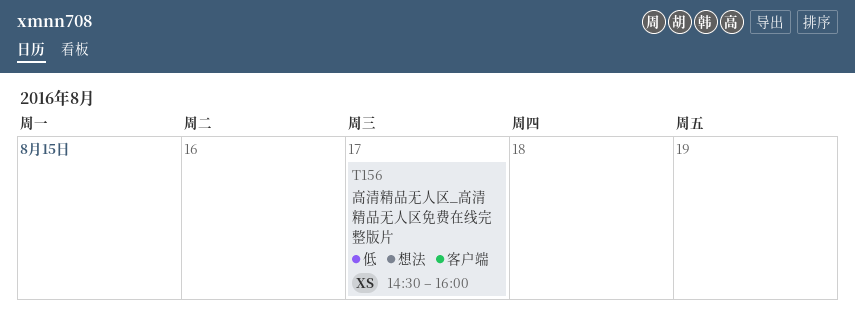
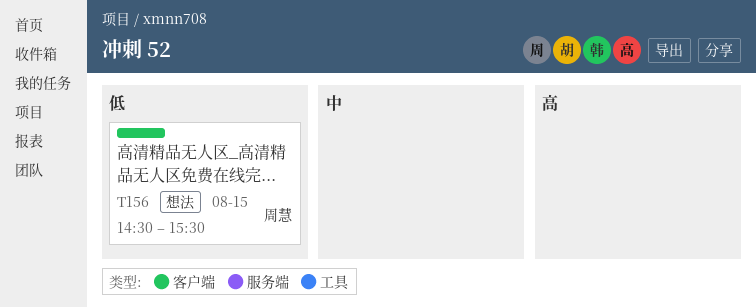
T156, day: Aug 17 -> Aug 15
T156, ends: 16:00 -> 15:30

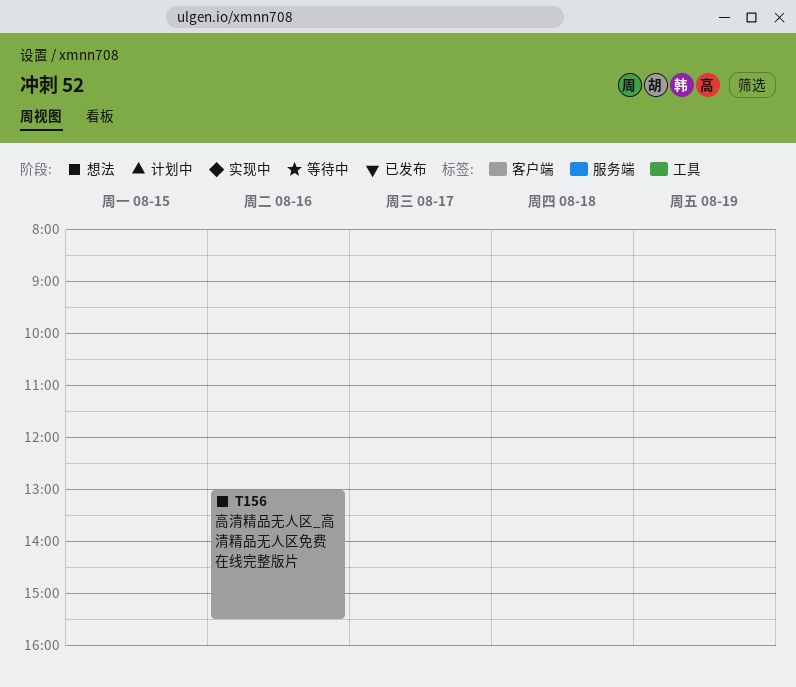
T156, day: Aug 15 -> Aug 16
T156, begins: 14:30 -> 13:00

